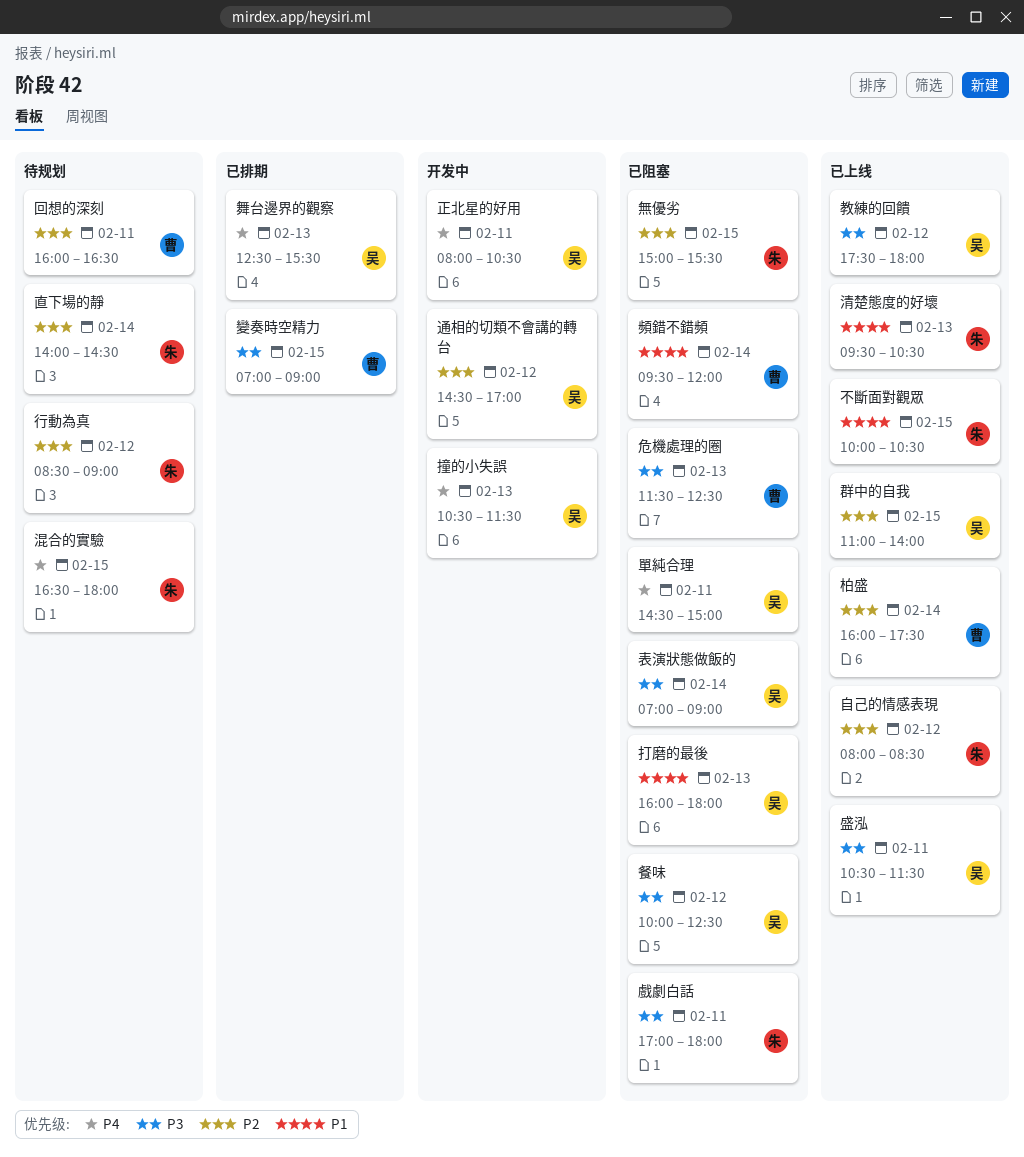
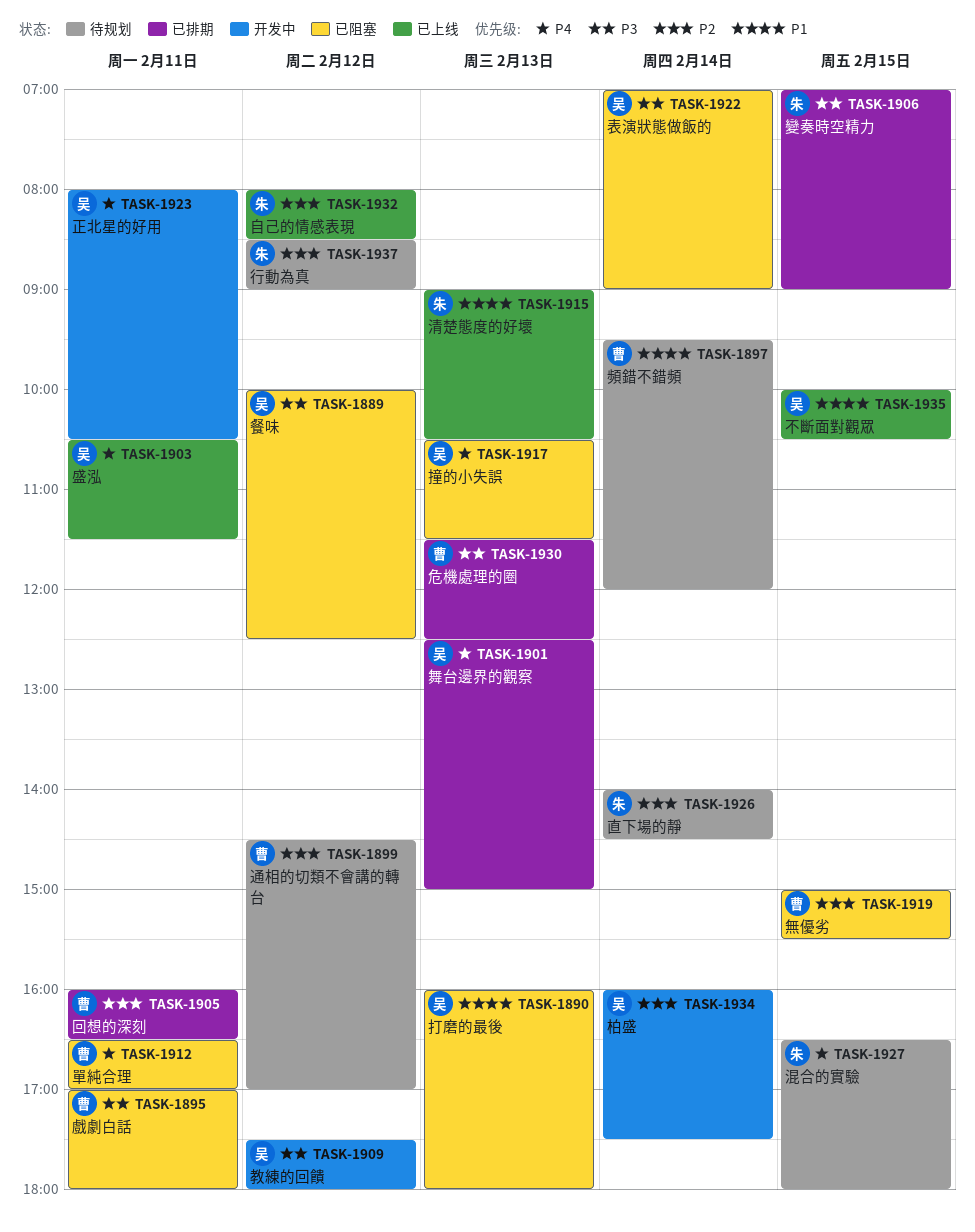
不斷面對觀眾, owner: 朱 -> 吴
危機處理的圈, status: 已阻塞 -> 已排期
單純合理, owner: 吴 -> 曹
單純合理, begins: 14:30 -> 16:30
單純合理, ends: 15:00 -> 17:00
回想的深刻, status: 待规划 -> 已排期
戲劇白話, owner: 朱 -> 曹
撞的小失誤, status: 开发中 -> 已阻塞
教練的回饋, status: 已上线 -> 开发中
柏盛, status: 已上线 -> 开发中
柏盛, owner: 曹 -> 吴
清楚態度的好壞, begins: 09:30 -> 09:00
無優劣, owner: 朱 -> 曹
盛泓, priority: P3 -> P4
群中的自我: present -> none
舞台邊界的觀察, ends: 15:30 -> 15:00
變奏時空精力, owner: 曹 -> 朱
通相的切類不會講的轉台, status: 开发中 -> 待规划
通相的切類不會講的轉台, owner: 吴 -> 曹
頻錯不錯頻, status: 已阻塞 -> 待规划

